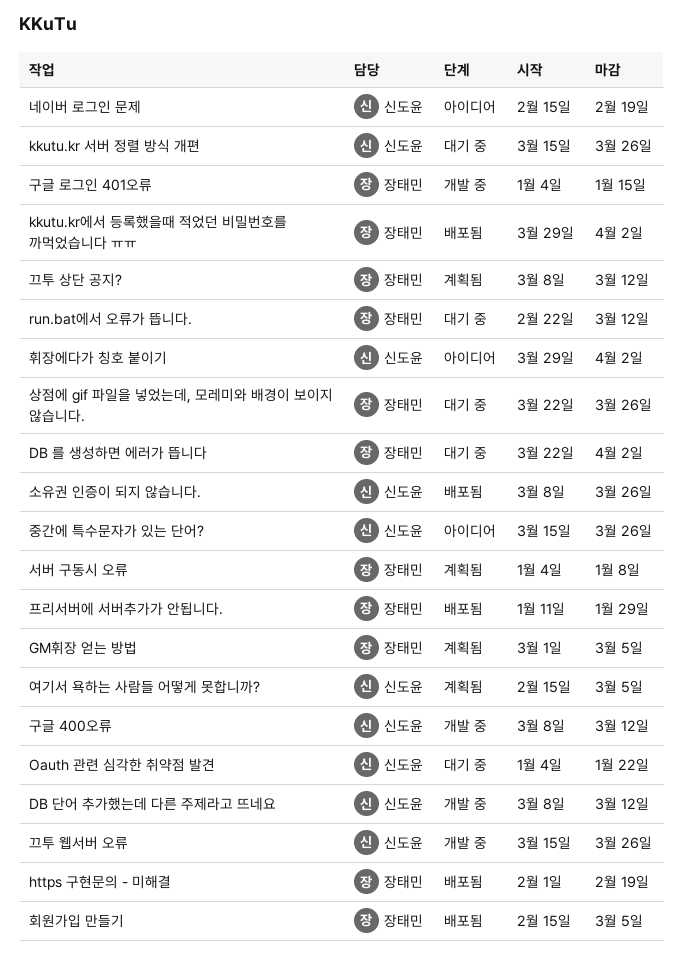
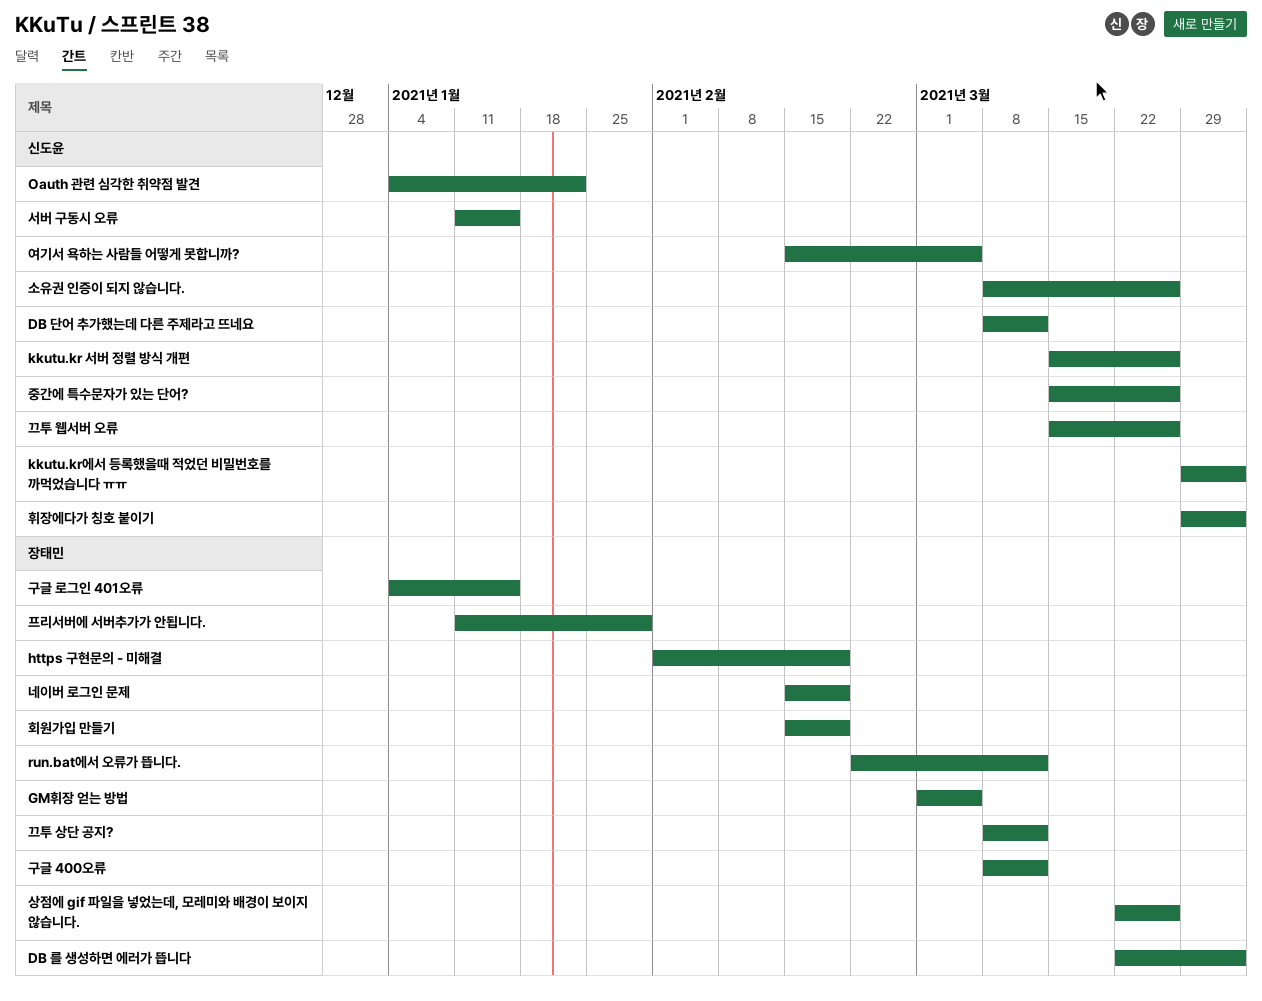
kkutu.kr에서 등록했을때 적었던 비밀번호를 까먹었습니다 ㅠㅠ, owner: 장태민 -> 신도윤
구글 400오류, owner: 신도윤 -> 장태민
네이버 로그인 문제, owner: 신도윤 -> 장태민
서버 구동시 오류, owner: 장태민 -> 신도윤
서버 구동시 오류, start: Jan 4 -> Jan 11
서버 구동시 오류, due: Jan 8 -> Jan 15
회원가입 만들기, due: Mar 5 -> Feb 19

